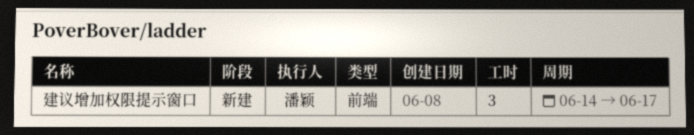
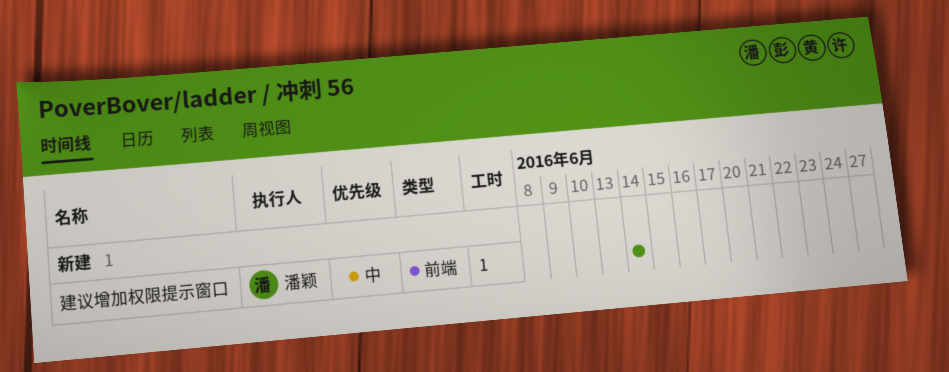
建议增加权限提示窗口, estimate: 3 -> 1
建议增加权限提示窗口, due: Jun 17 -> Jun 14

